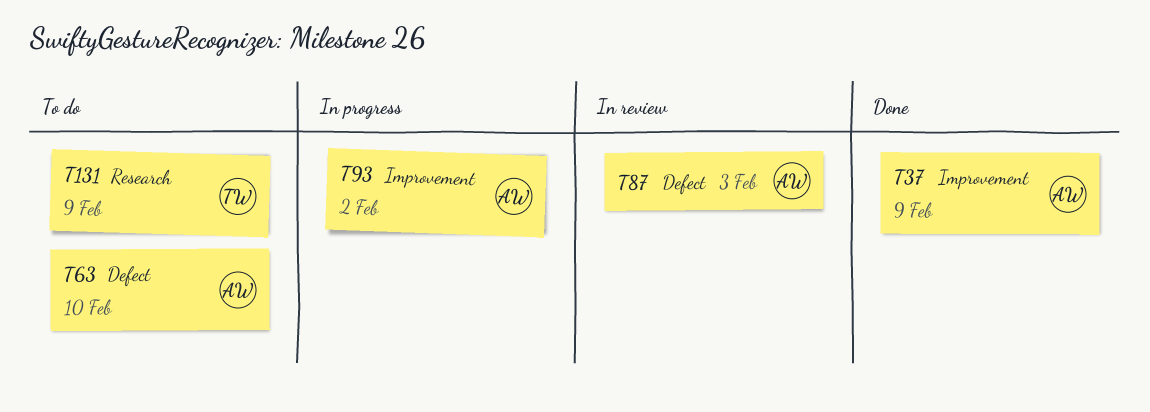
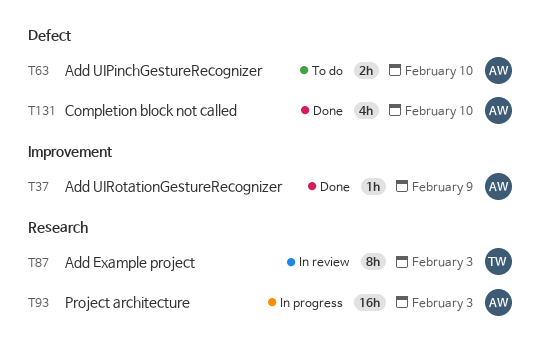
T87, owner: AW -> TW
T87, label: Defect -> Research
T93, label: Improvement -> Research
T93, due: Feb 2 -> Feb 3
T131, status: To do -> Done
T131, owner: TW -> AW
T131, label: Research -> Defect
T131, due: Feb 9 -> Feb 10

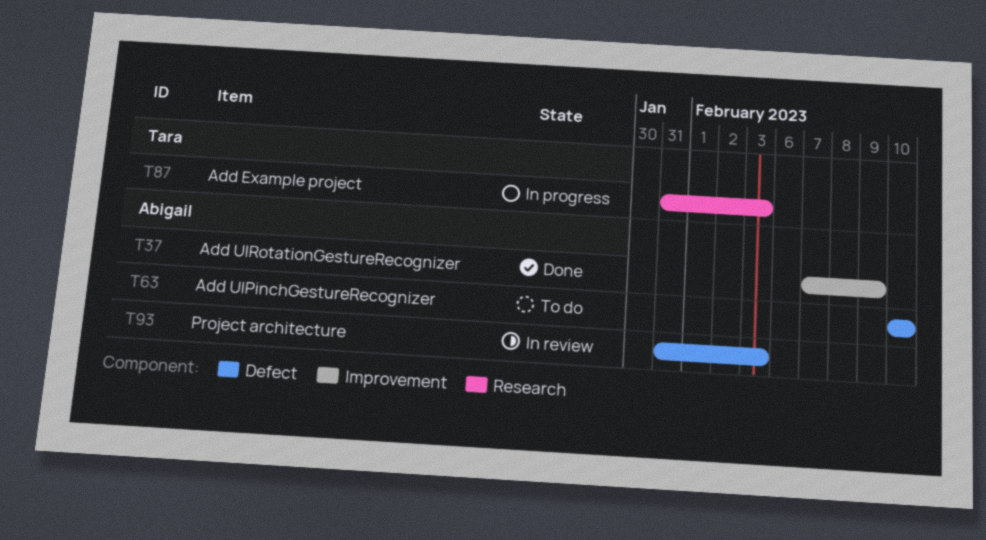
T87, status: In review -> In progress
T93, status: In progress -> In review
T93, label: Research -> Defect
T131: present -> none

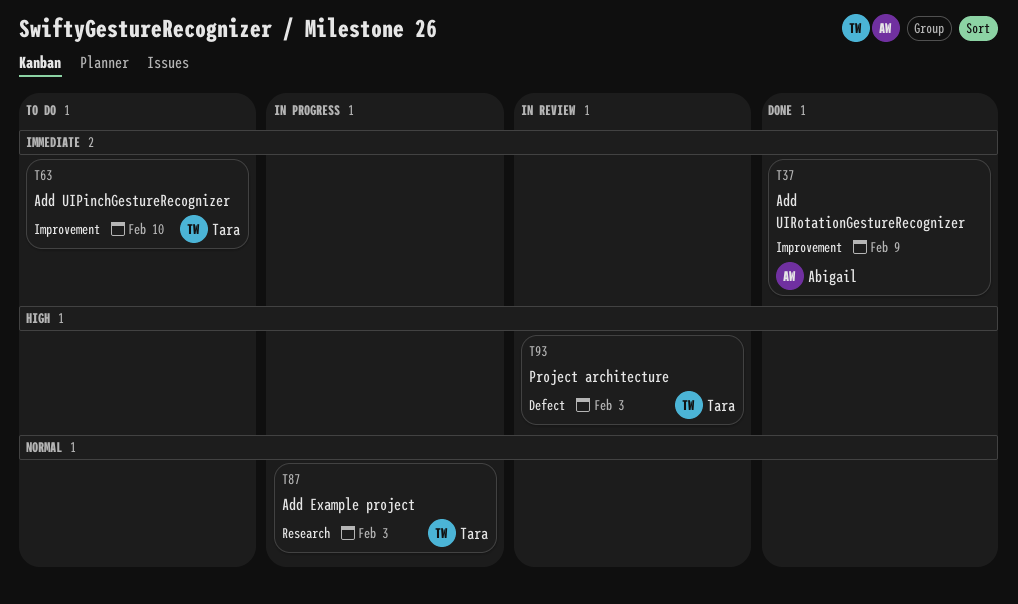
T63, owner: Abigail -> Tara
T63, label: Defect -> Improvement
T93, owner: Abigail -> Tara

